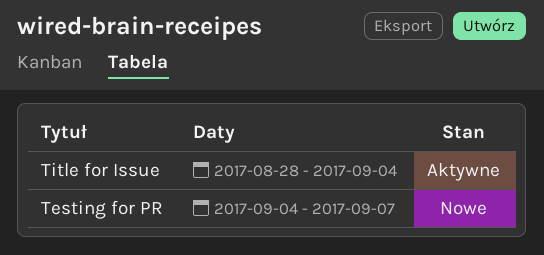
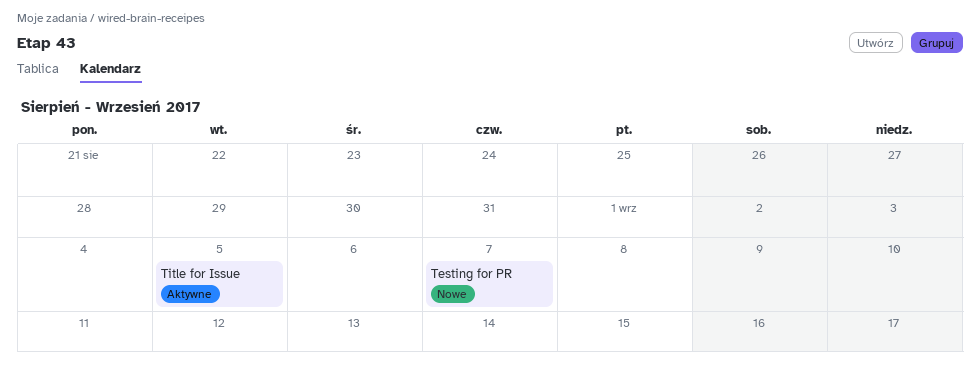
Title for Issue, due: Sep 4 -> Sep 5

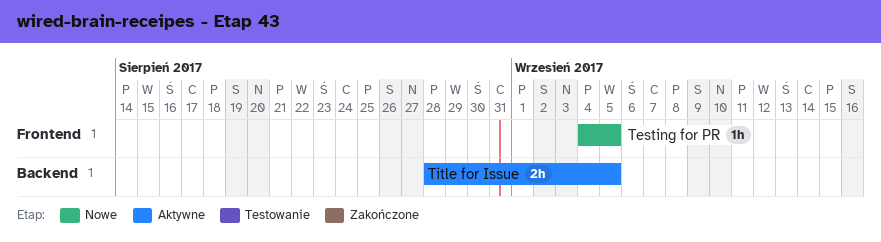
Testing for PR, due: Sep 7 -> Sep 5

